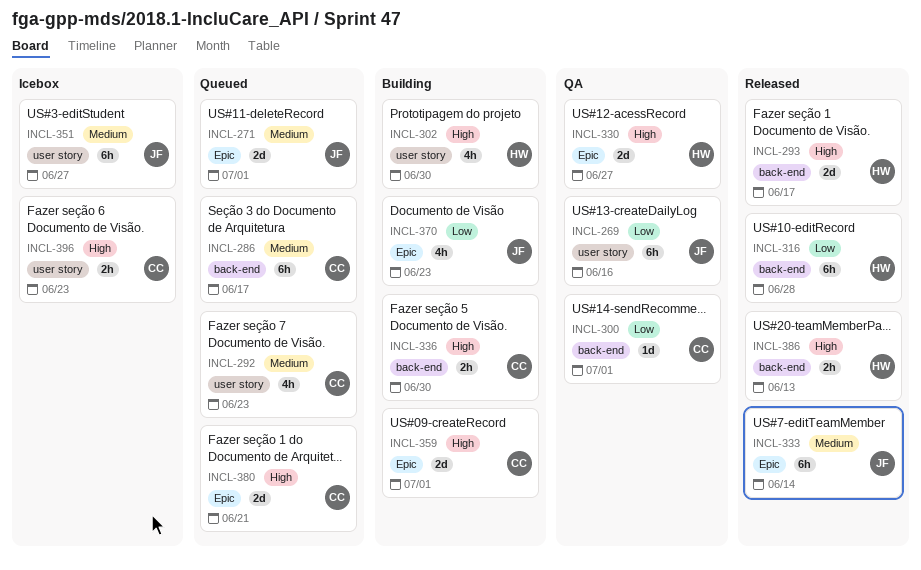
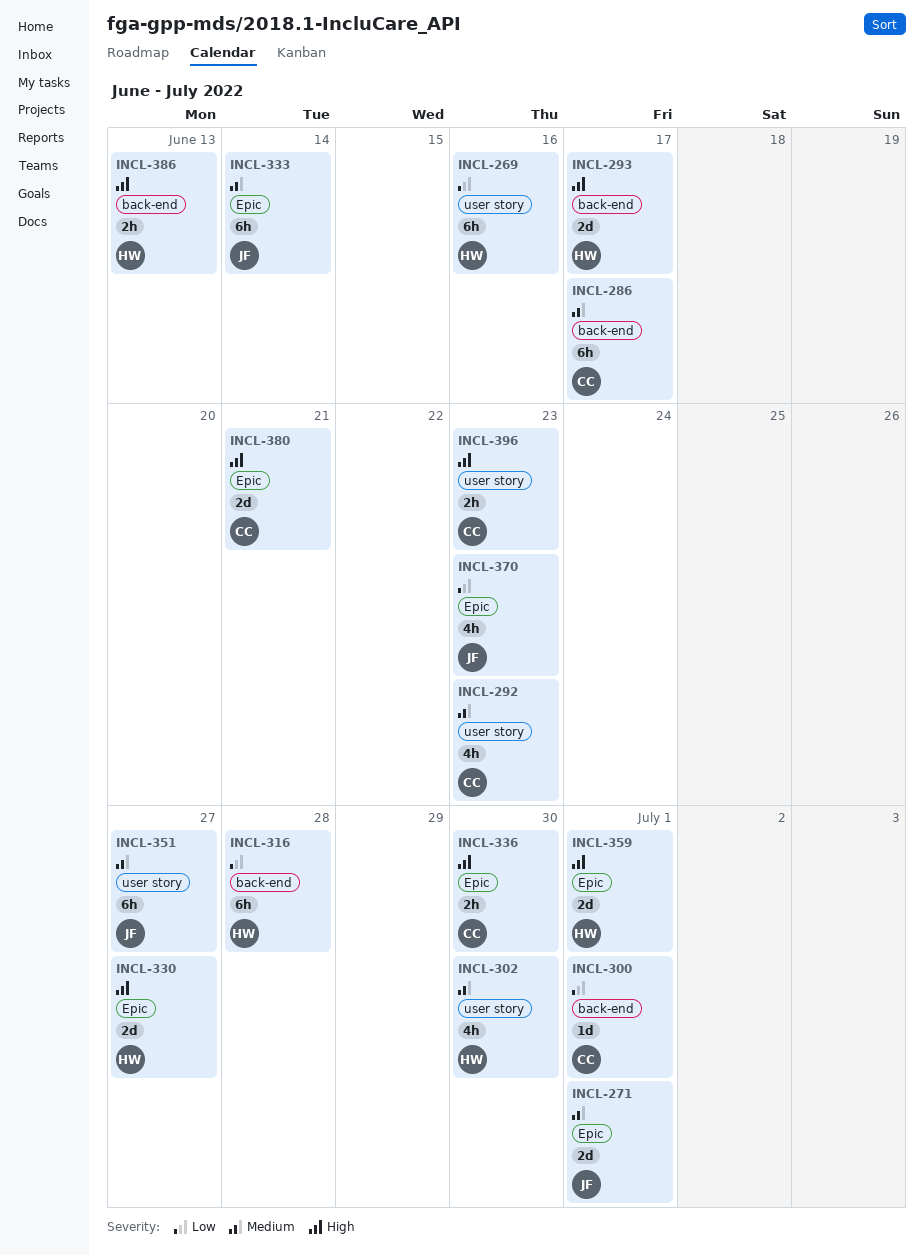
INCL-269, owner: JF -> HW
INCL-302, priority: High -> Medium
INCL-336, label: back-end -> Epic
INCL-359, owner: CC -> HW

